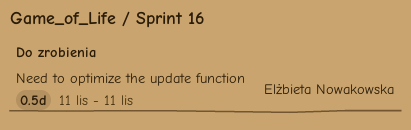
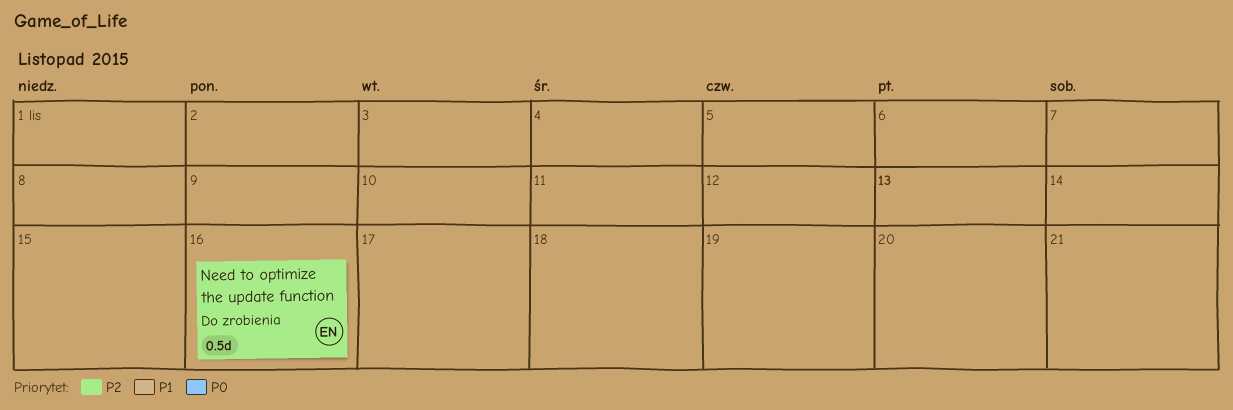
Need to optimize the update function, due: Nov 11 -> Nov 16

